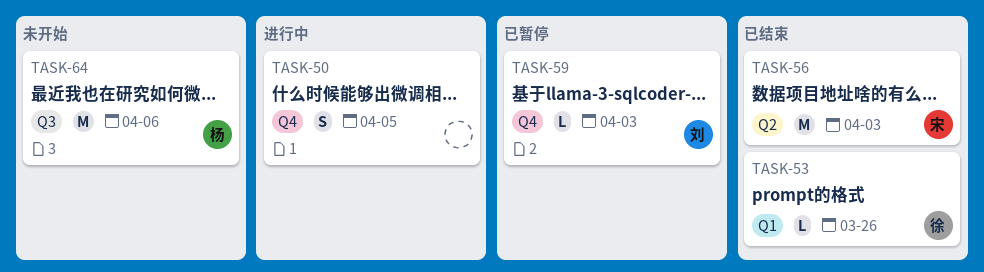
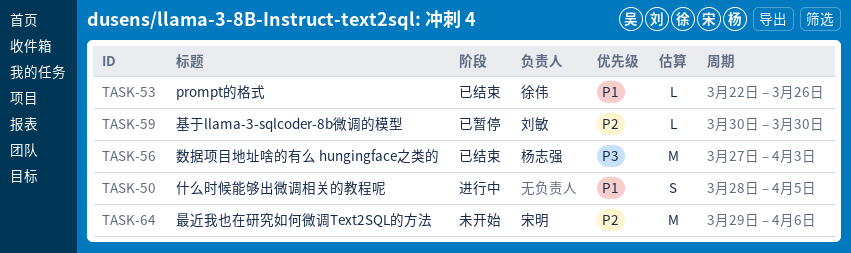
TASK-56, owner: 宋明 -> 杨志强
TASK-59, due: Apr 3 -> Mar 30
TASK-64, owner: 杨志强 -> 宋明

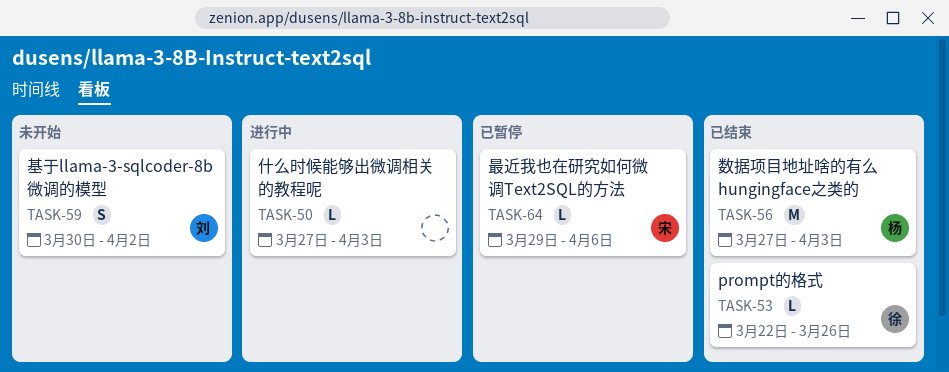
TASK-50, estimate: S -> L
TASK-50, start: Mar 28 -> Mar 27
TASK-50, due: Apr 5 -> Apr 3
TASK-59, status: 已暂停 -> 未开始
TASK-59, estimate: L -> S
TASK-59, due: Mar 30 -> Apr 2
TASK-64, status: 未开始 -> 已暂停
TASK-64, estimate: M -> L

